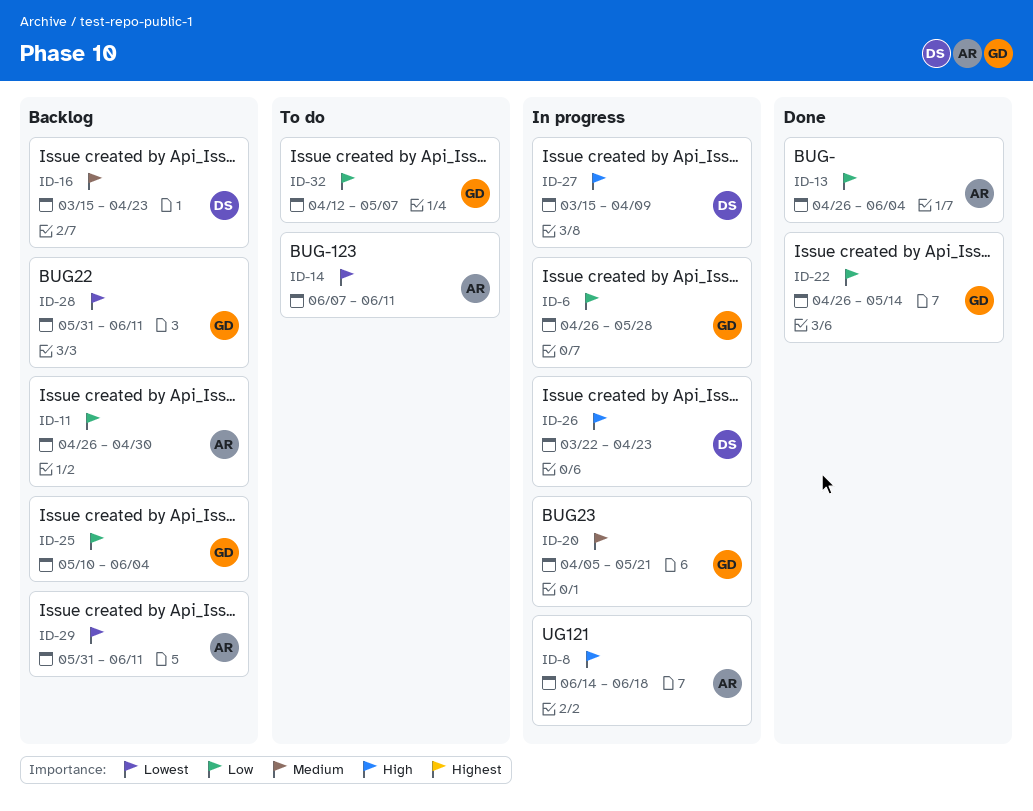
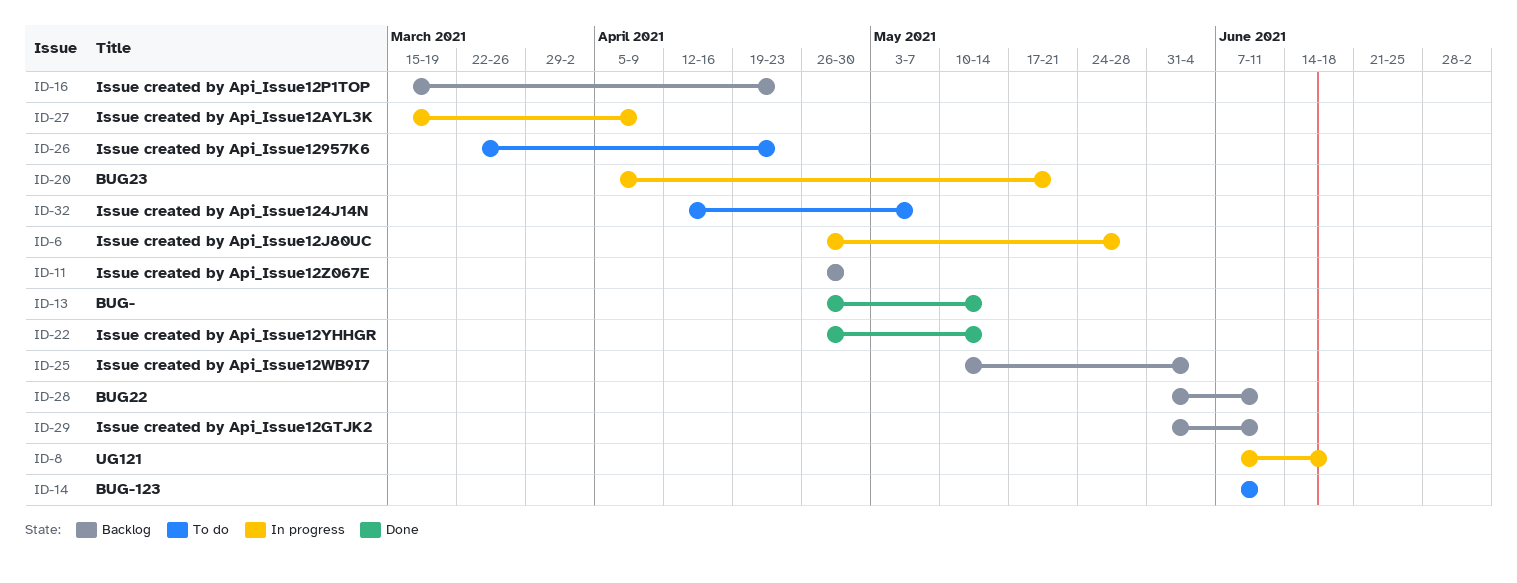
ID-8, start: Jun 14 -> Jun 7
ID-13, due: Jun 4 -> May 14
ID-26, status: In progress -> To do

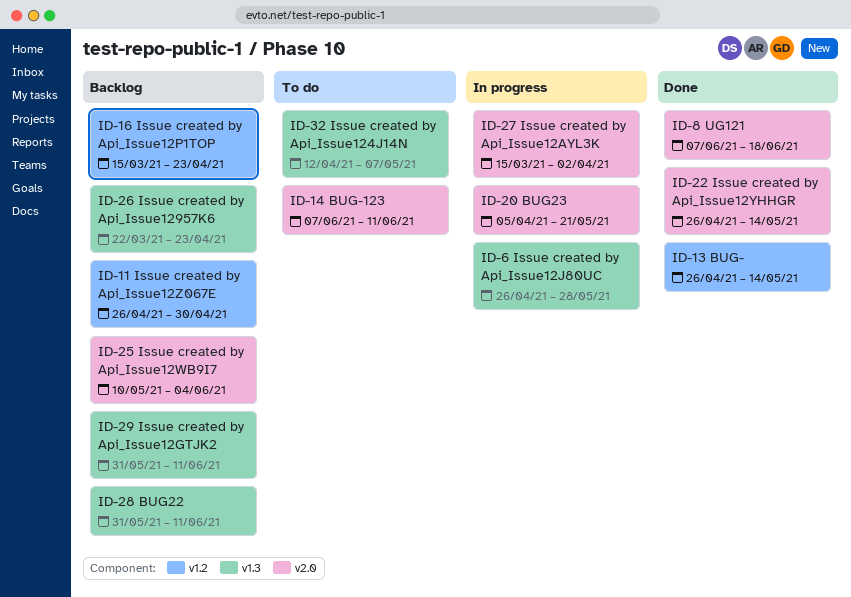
ID-8, status: In progress -> Done
ID-26, status: To do -> Backlog
ID-27, due: Apr 9 -> Apr 2

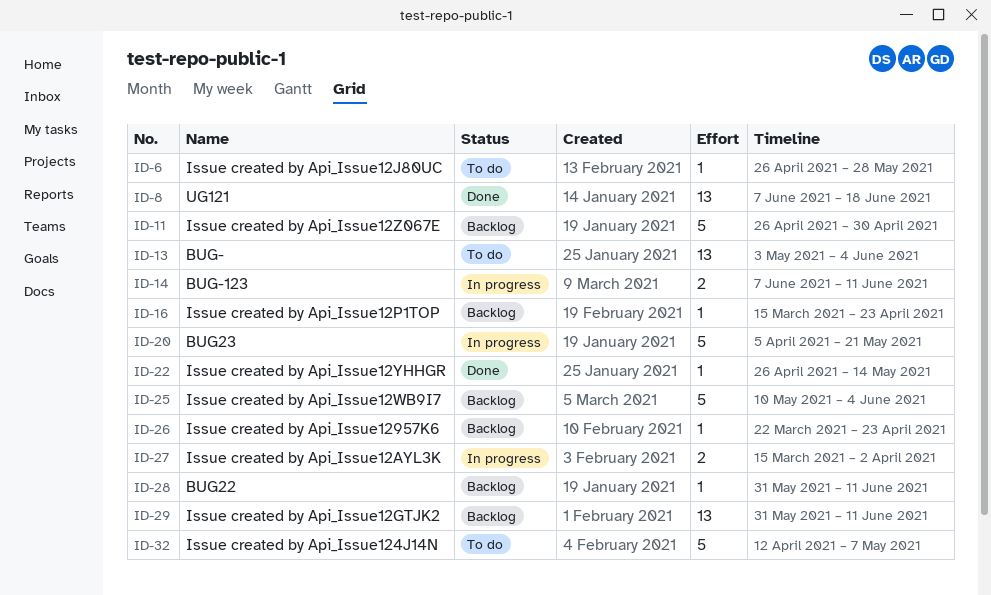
ID-6, status: In progress -> To do
ID-13, status: Done -> To do
ID-13, start: Apr 26 -> May 3
ID-13, due: May 14 -> Jun 4
ID-14, status: To do -> In progress

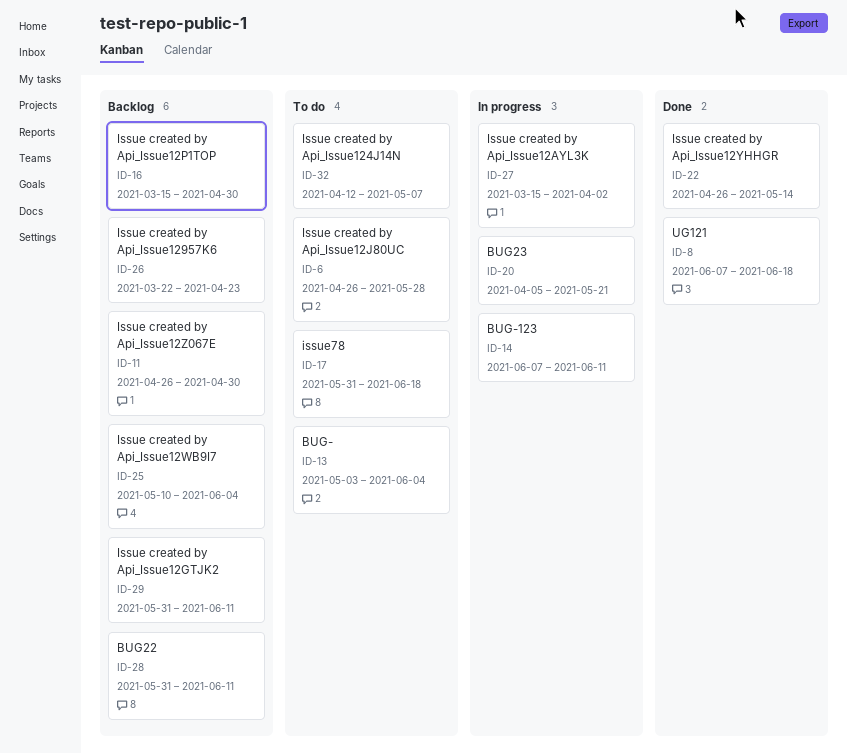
ID-16, due: Apr 23 -> Apr 30
ID-17: none -> present

